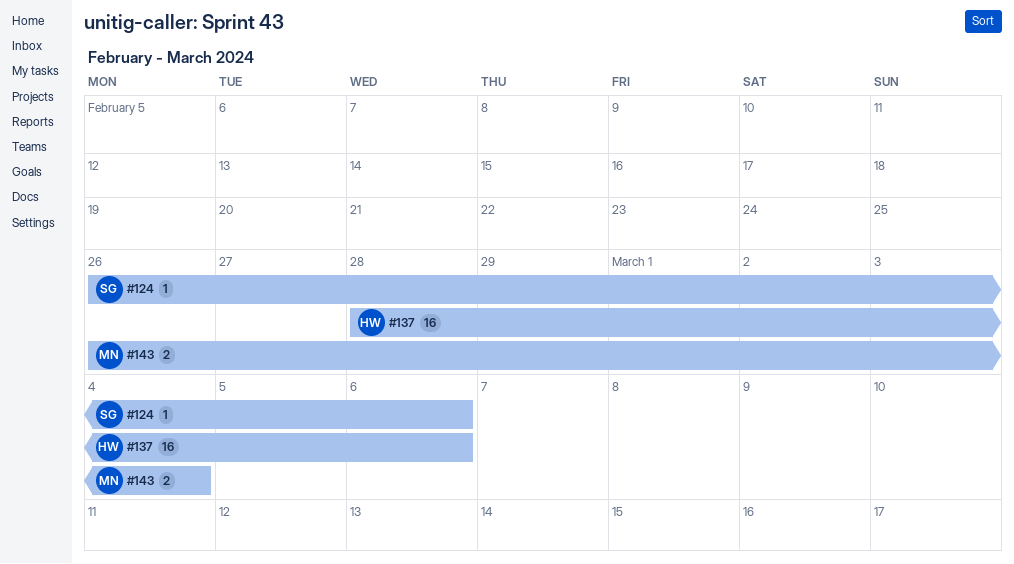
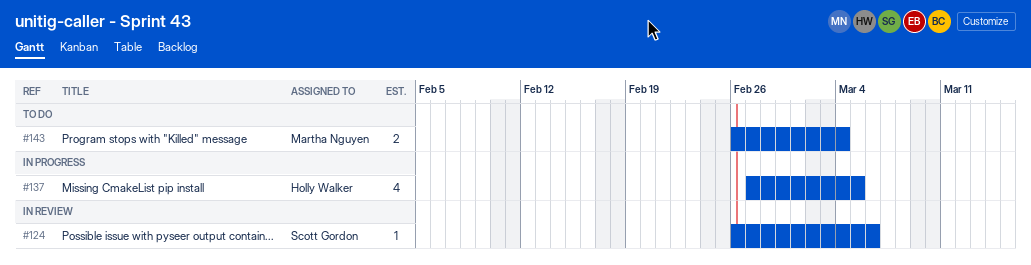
#137, estimate: 16 -> 4
#137, start: Feb 28 -> Feb 27
#137, due: Mar 6 -> Mar 5

